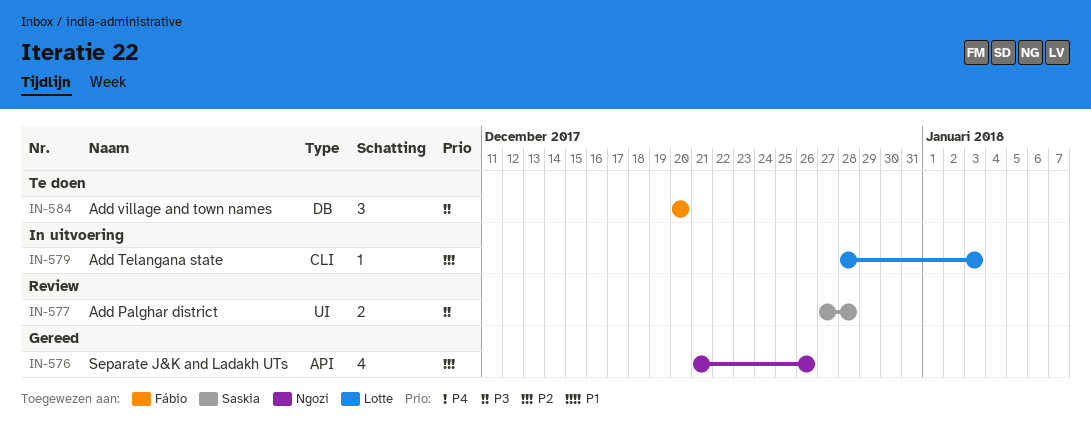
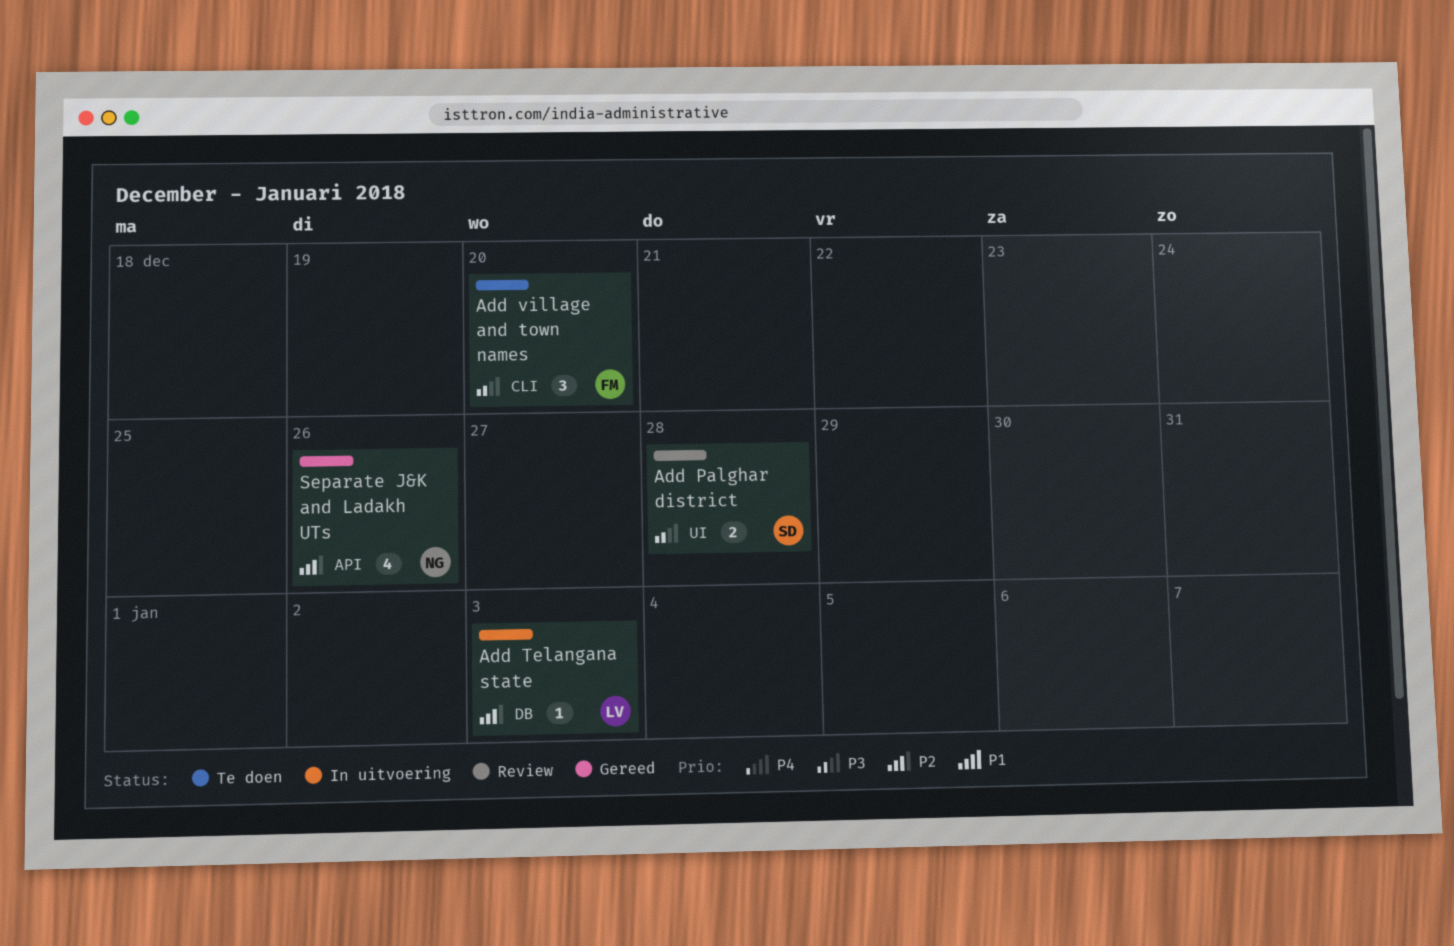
Add Telangana state, label: CLI -> DB
Add village and town names, label: DB -> CLI

